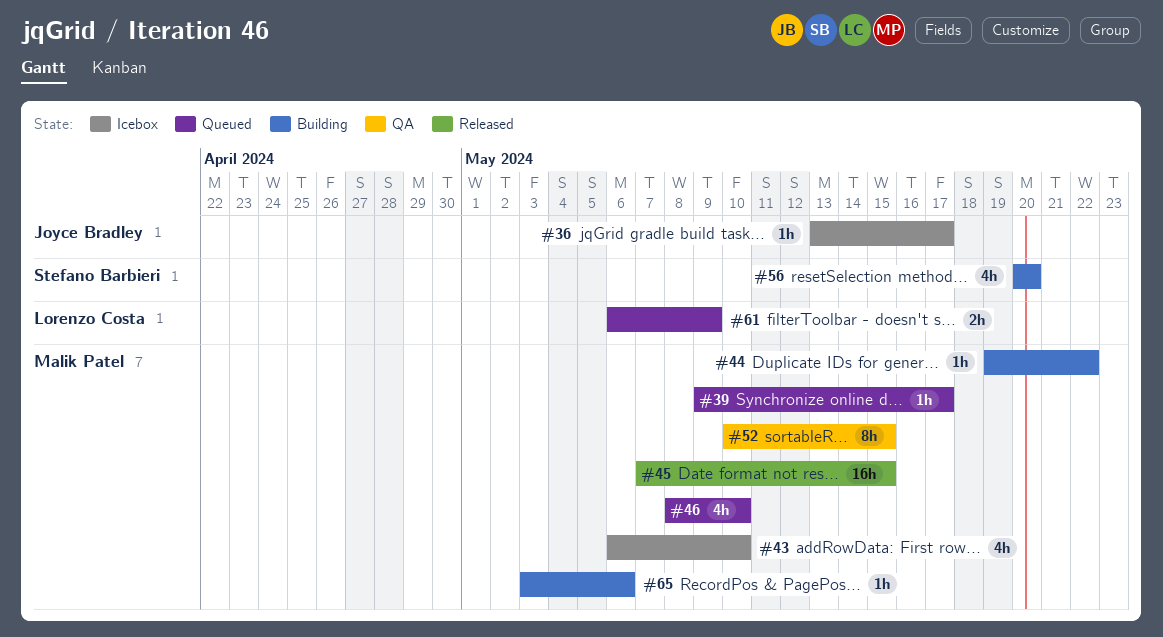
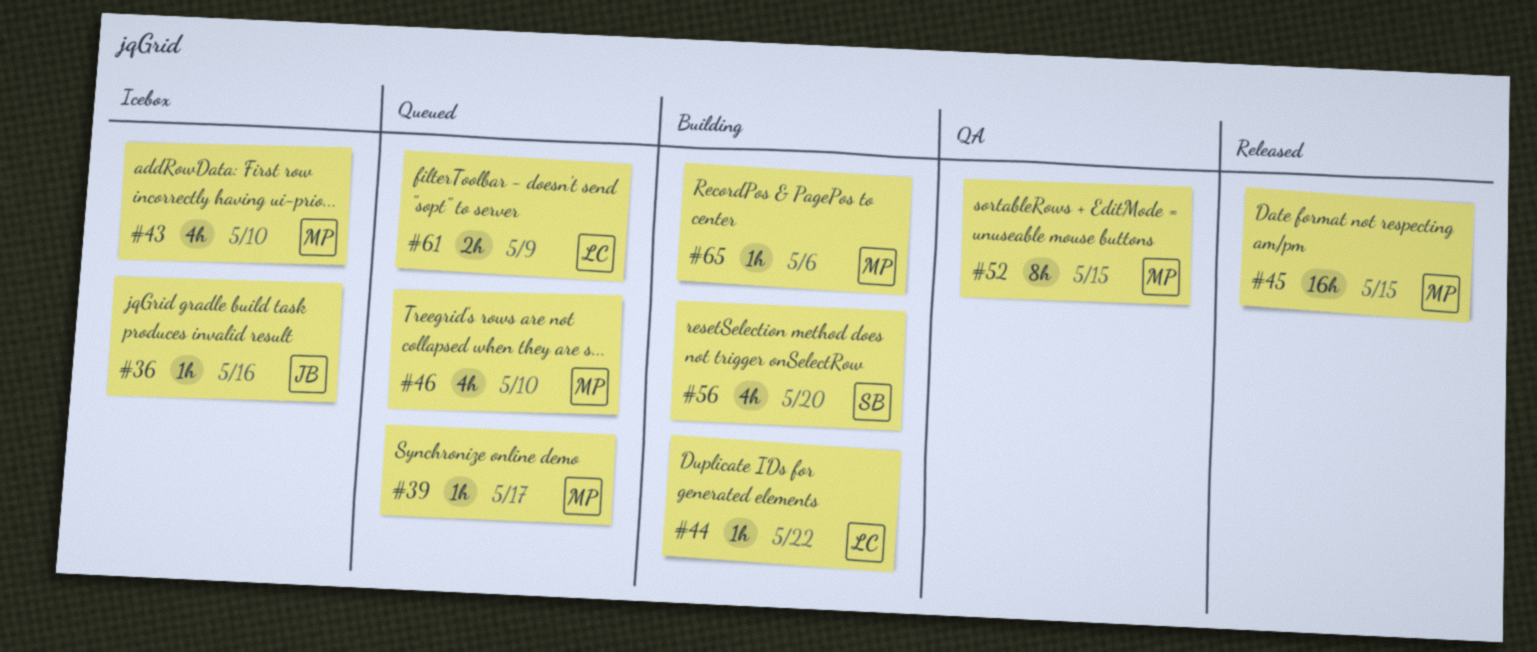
#36, due: May 17 -> May 16
#44, owner: Malik Patel -> Lorenzo Costa

